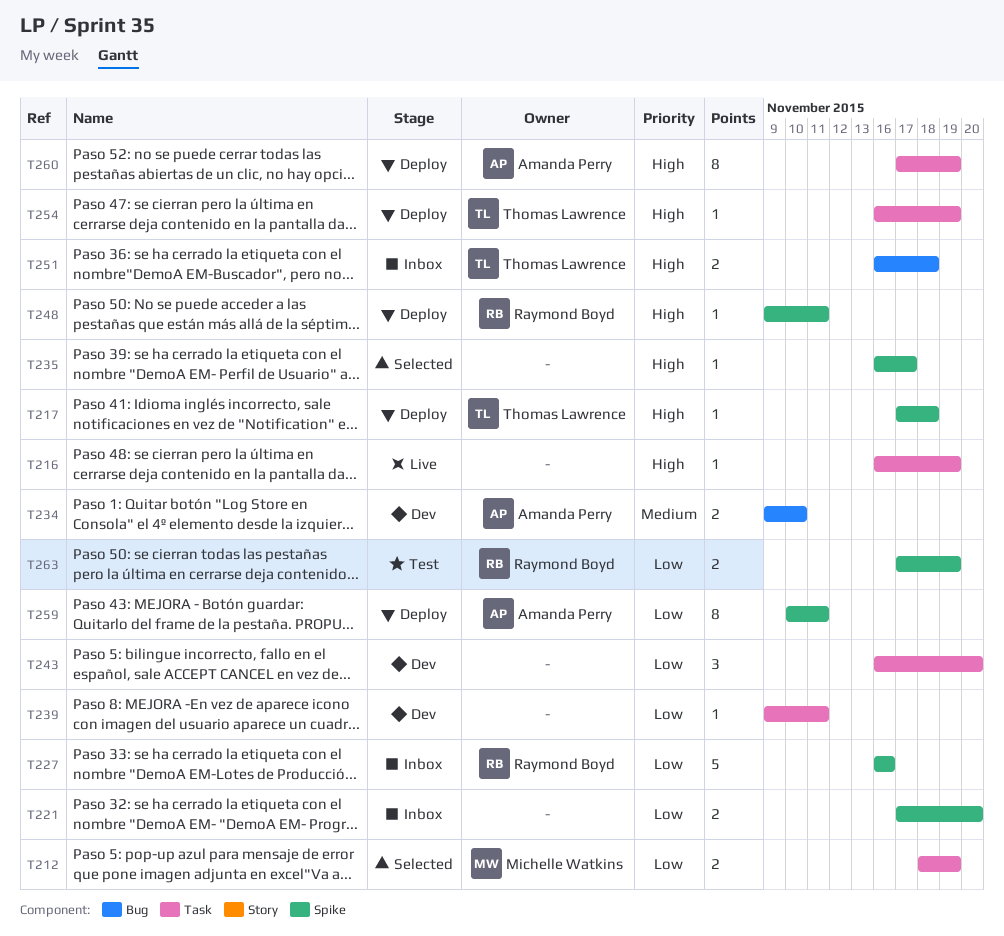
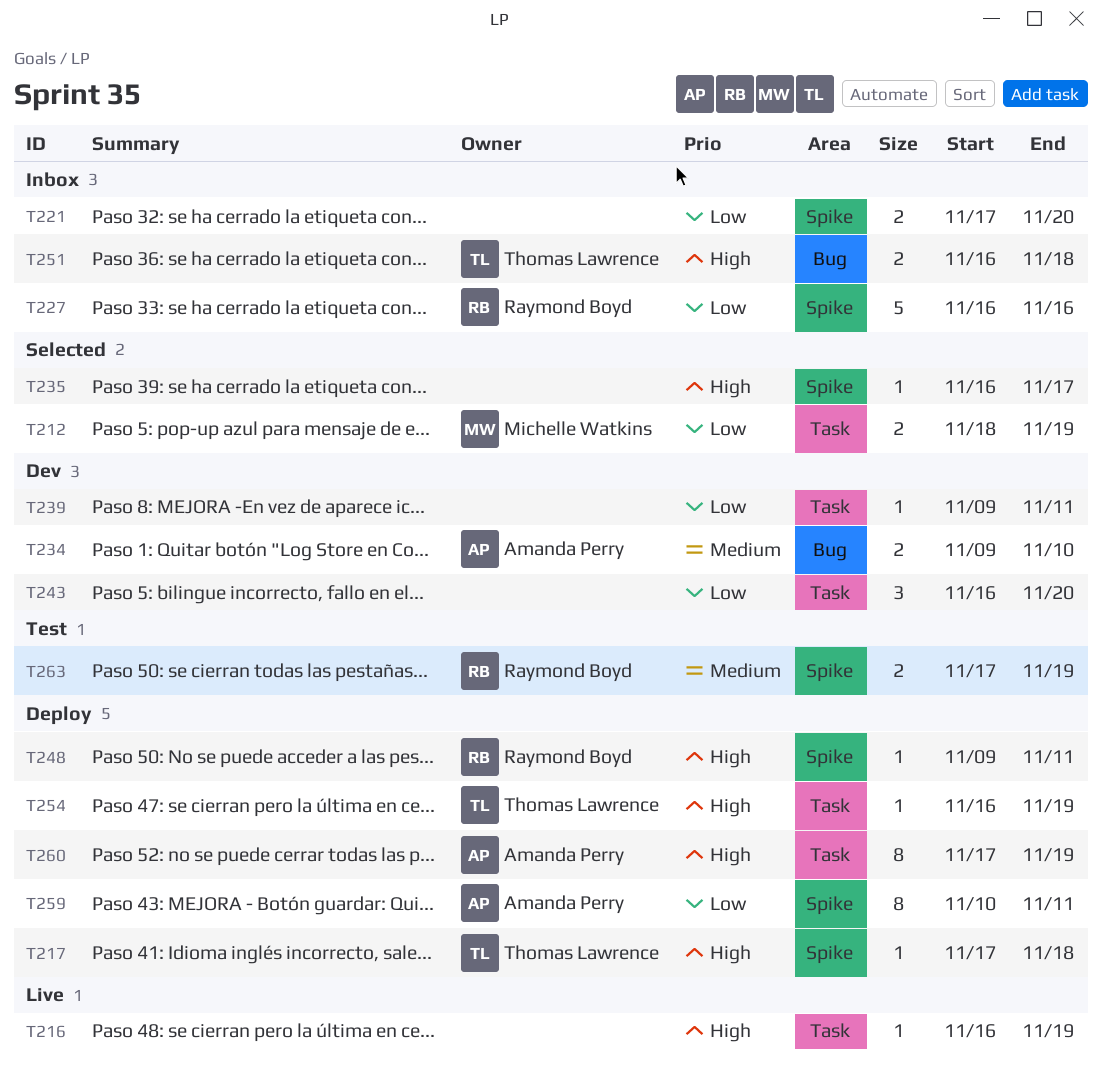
T263, priority: Low -> Medium

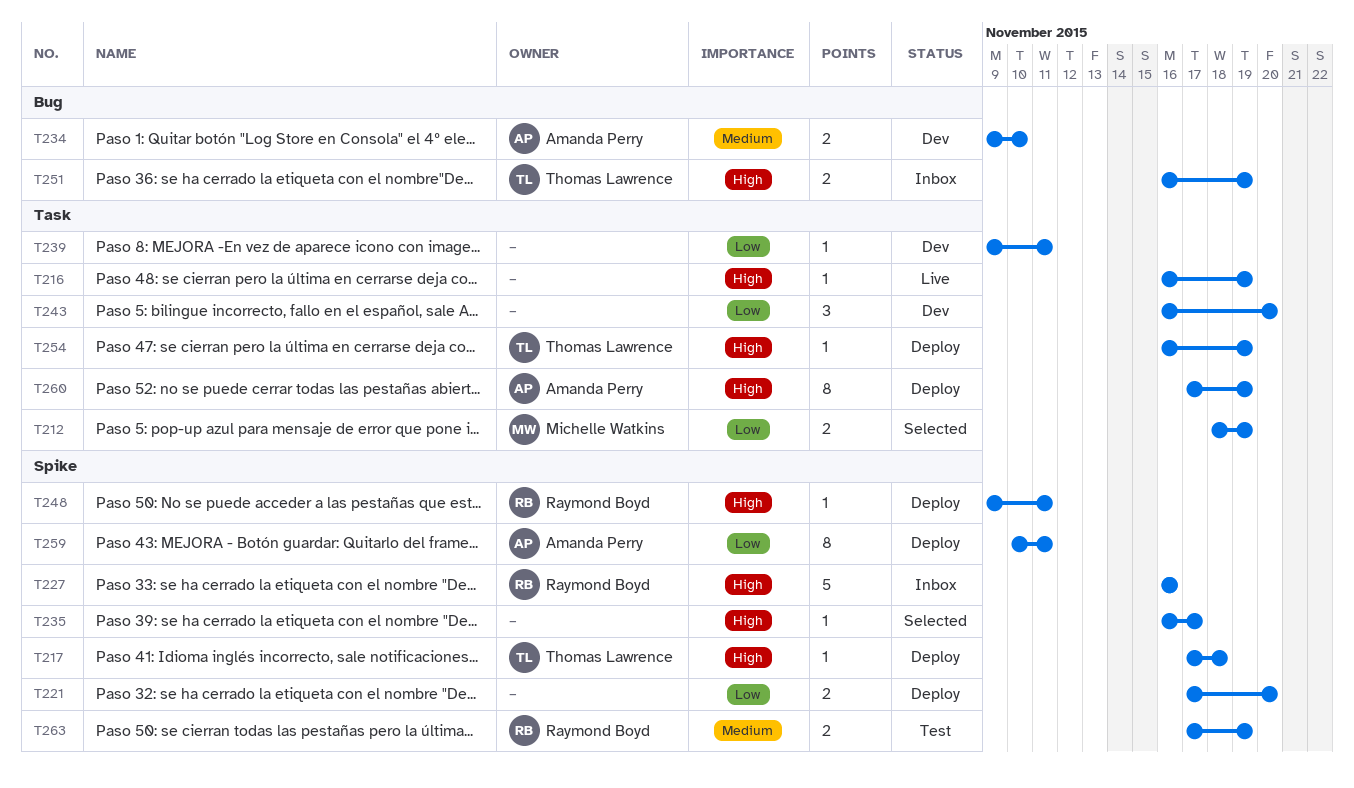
T221, status: Inbox -> Deploy
T227, priority: Low -> High
T251, due: Nov 18 -> Nov 19

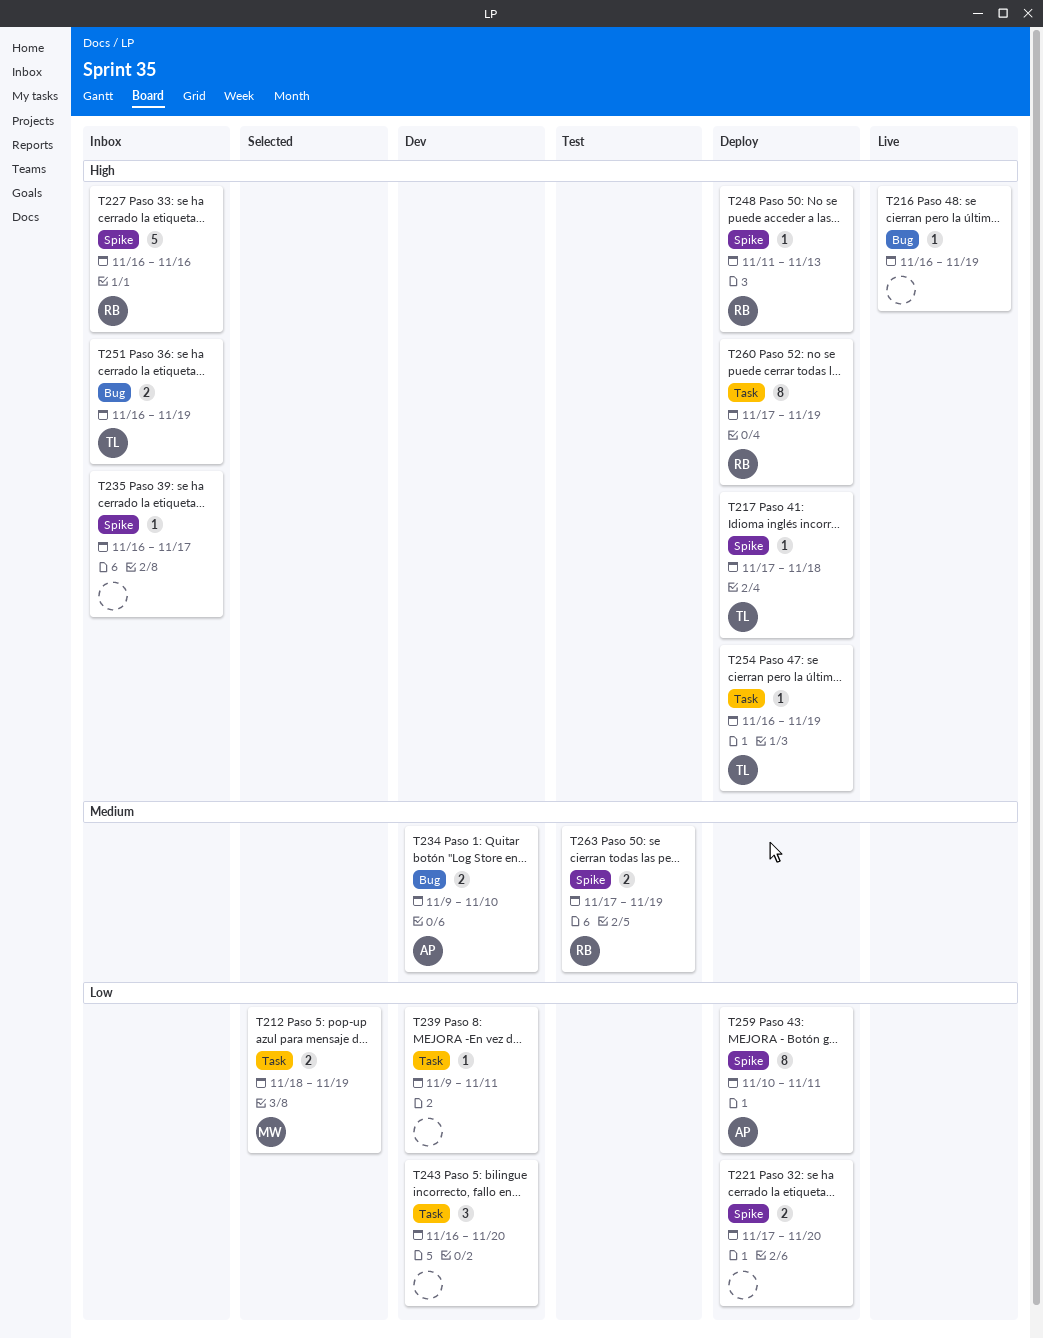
T216, label: Task -> Bug
T235, status: Selected -> Inbox
T248, start: Nov 9 -> Nov 11
T248, due: Nov 11 -> Nov 13
T260, owner: Amanda Perry -> Raymond Boyd

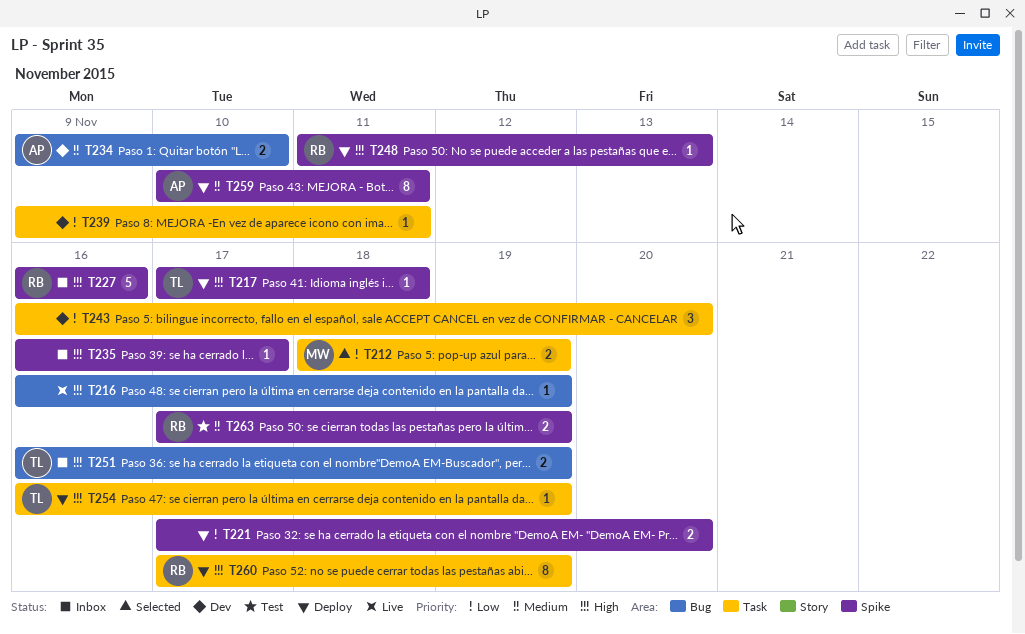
T259, priority: Low -> Medium

